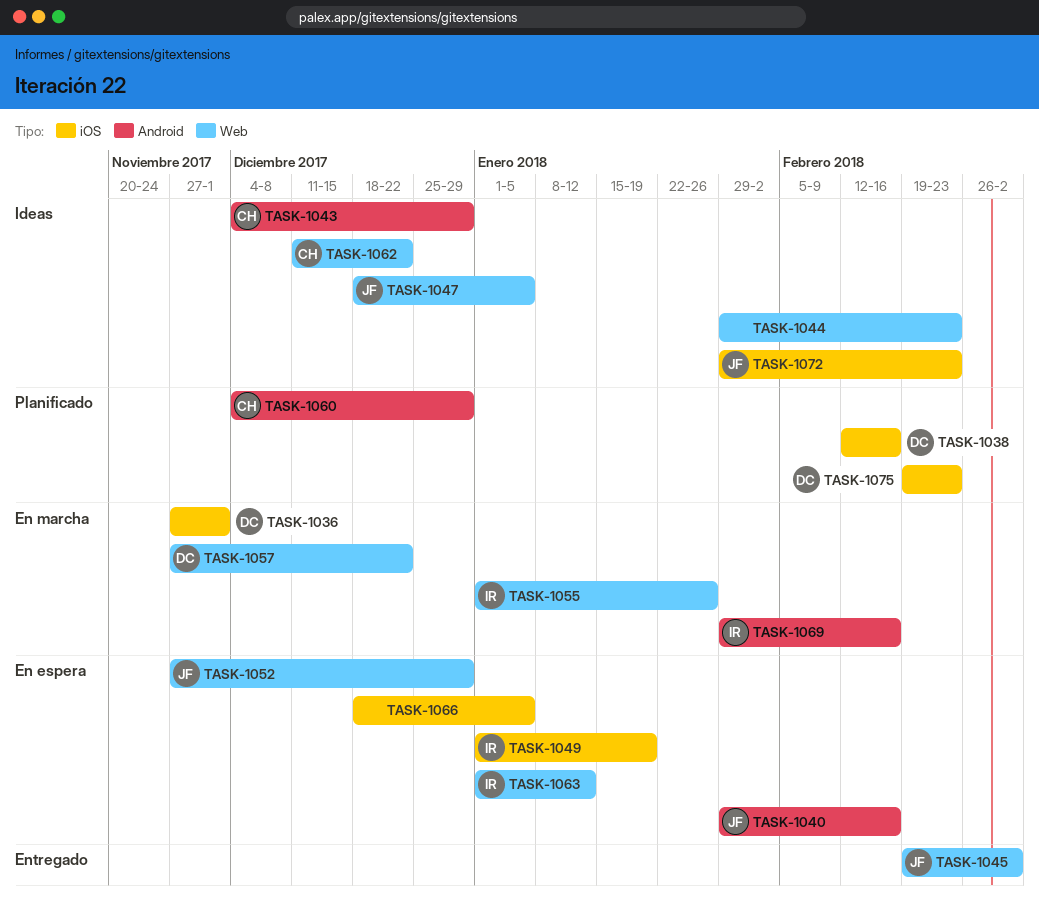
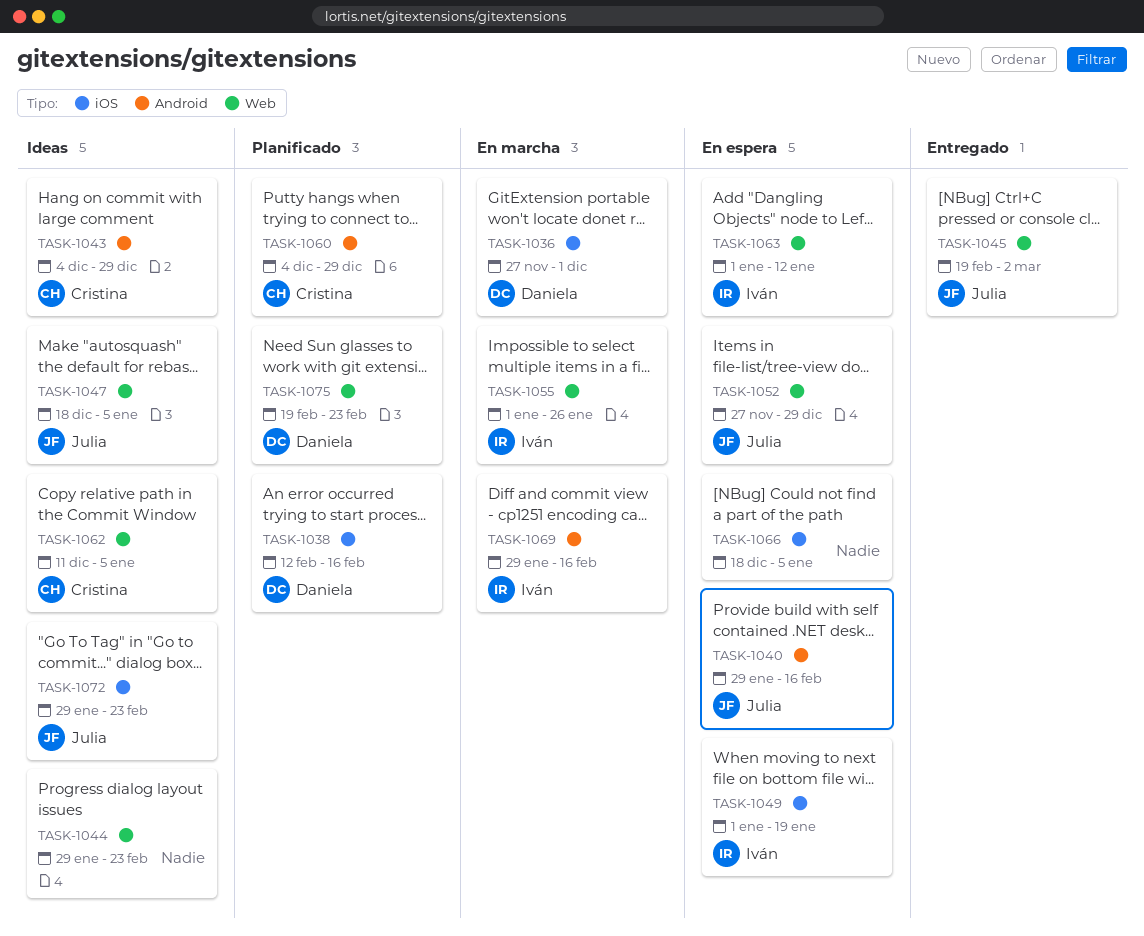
TASK-1057: present -> none
TASK-1062, due: Dec 22 -> Jan 5
TASK-1075, label: iOS -> Web

